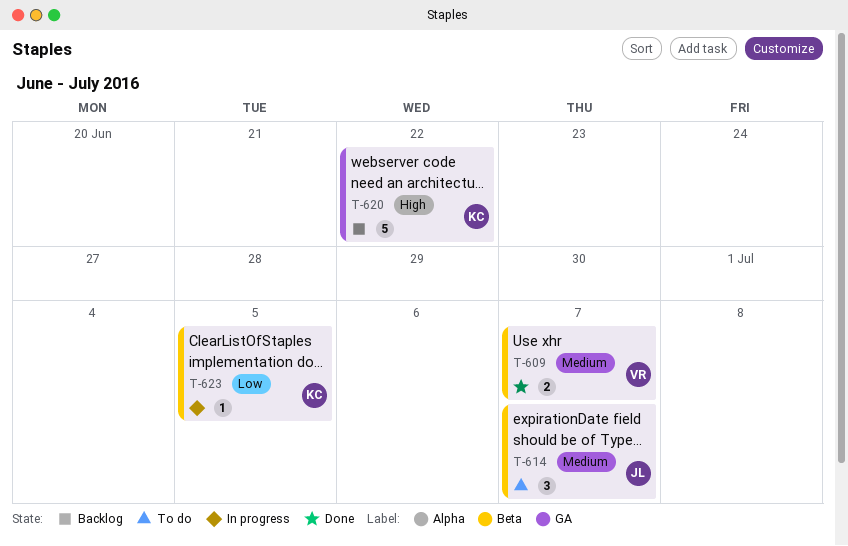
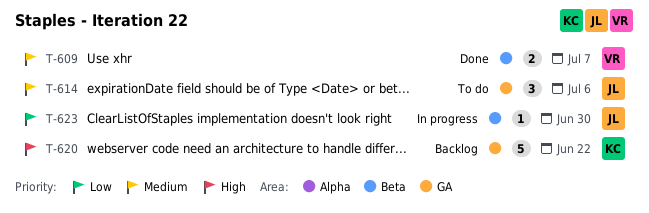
T-614, label: Beta -> GA
T-614, due: Jul 7 -> Jul 6
T-623, owner: KC -> JL
T-623, due: Jul 5 -> Jun 30

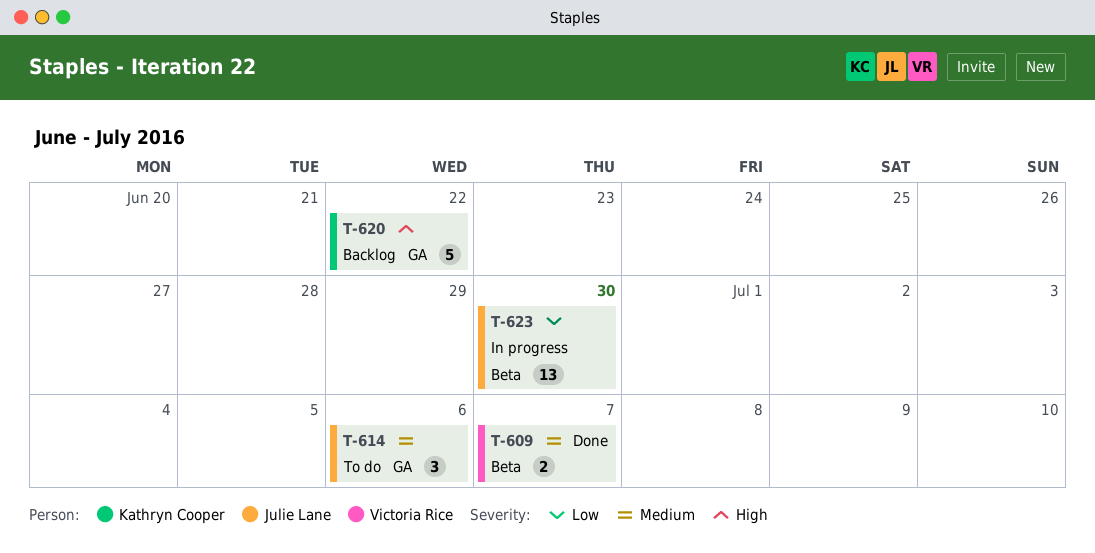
T-623, estimate: 1 -> 13

